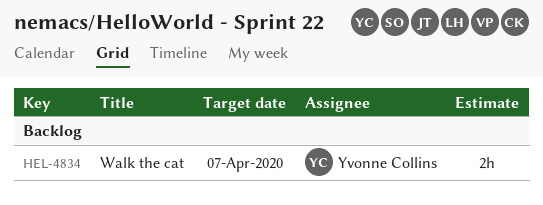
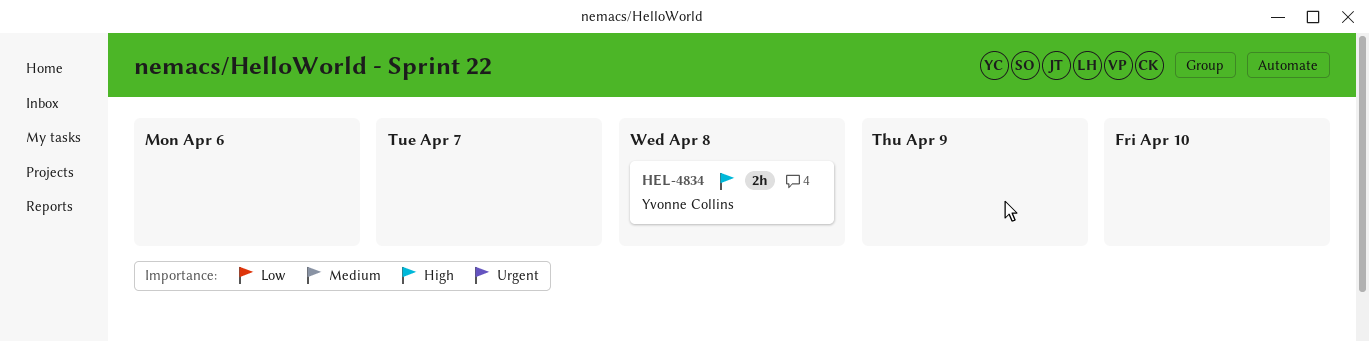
HEL-4834, due: Apr 7 -> Apr 8

